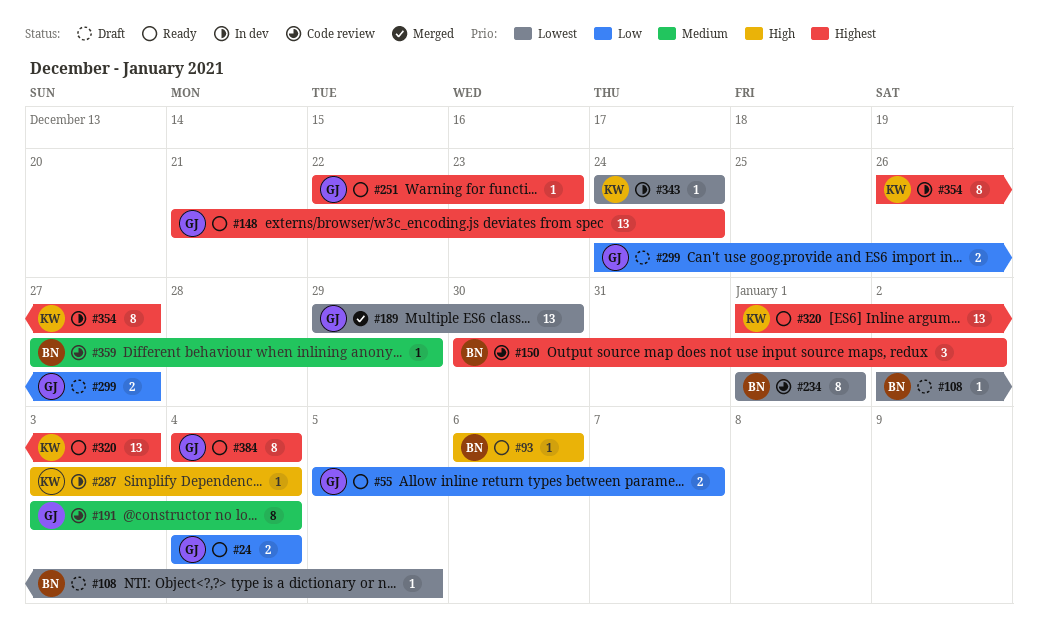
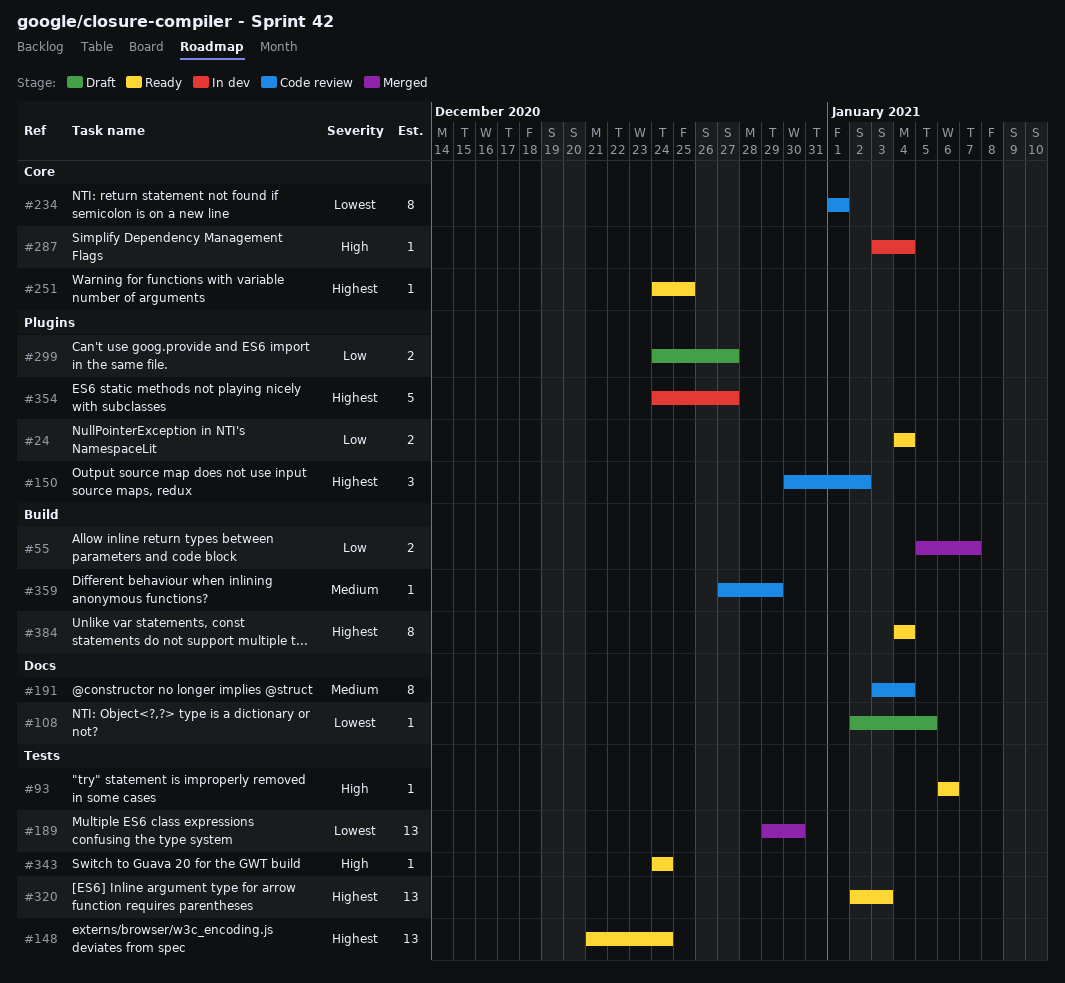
#55, status: Ready -> Merged
#251, start: Dec 22 -> Dec 24
#251, due: Dec 23 -> Dec 25
#320, start: Jan 1 -> Jan 2
#343, status: In dev -> Ready
#343, priority: Lowest -> High
#354, estimate: 8 -> 5
#354, start: Dec 26 -> Dec 24

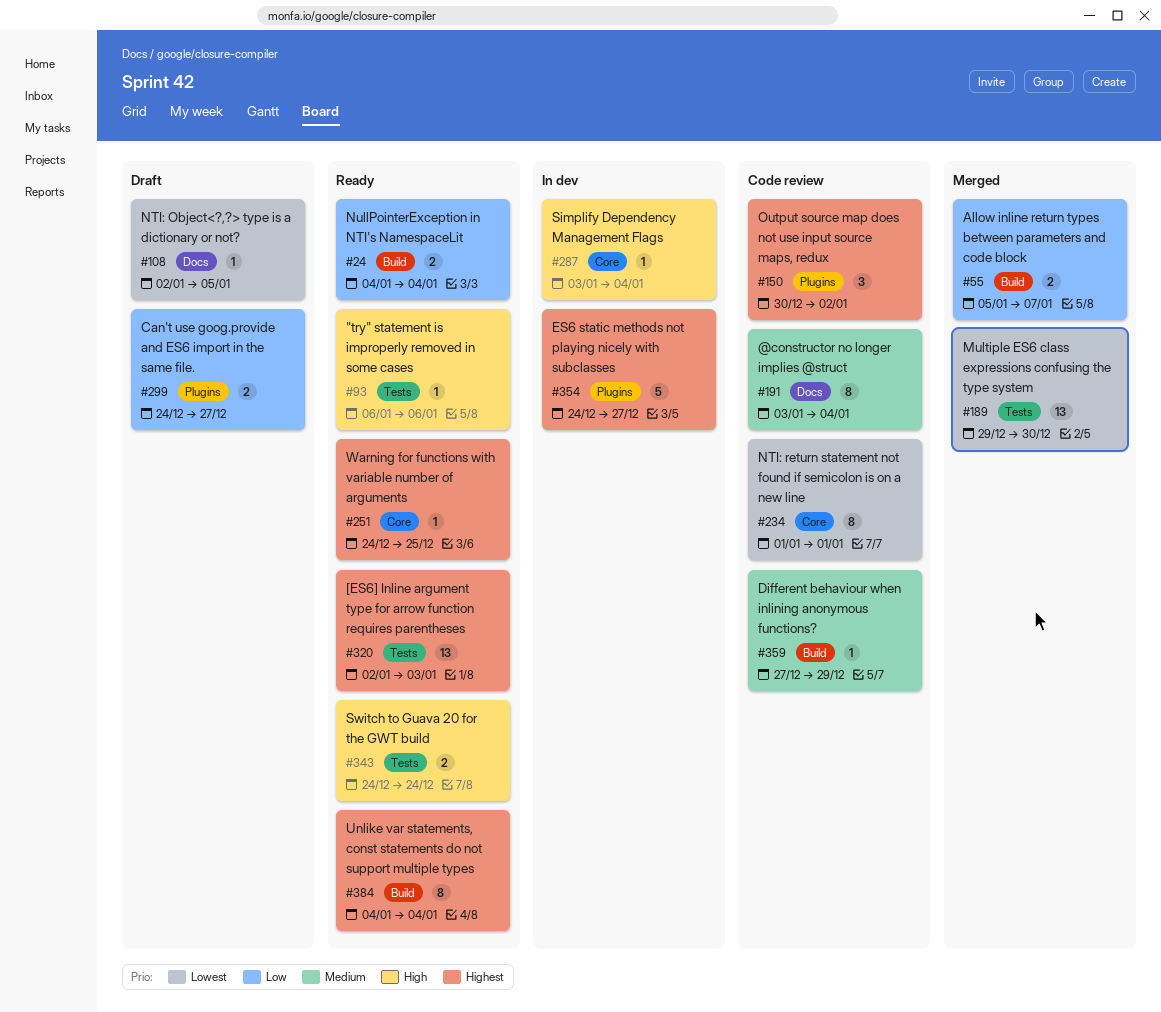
#24, label: Plugins -> Build
#148: present -> none
#343, estimate: 1 -> 2

